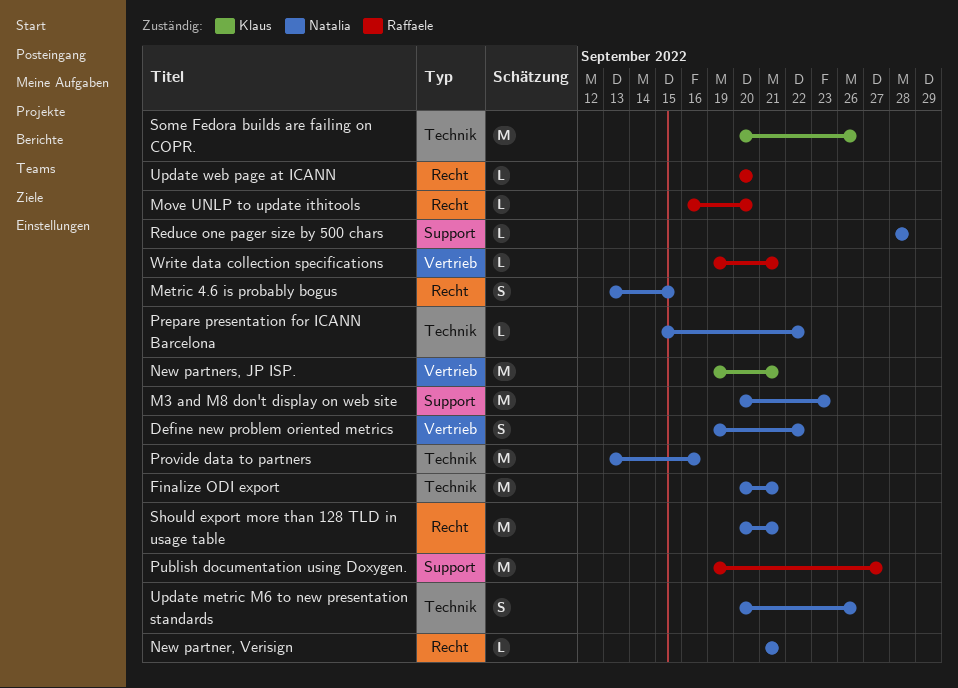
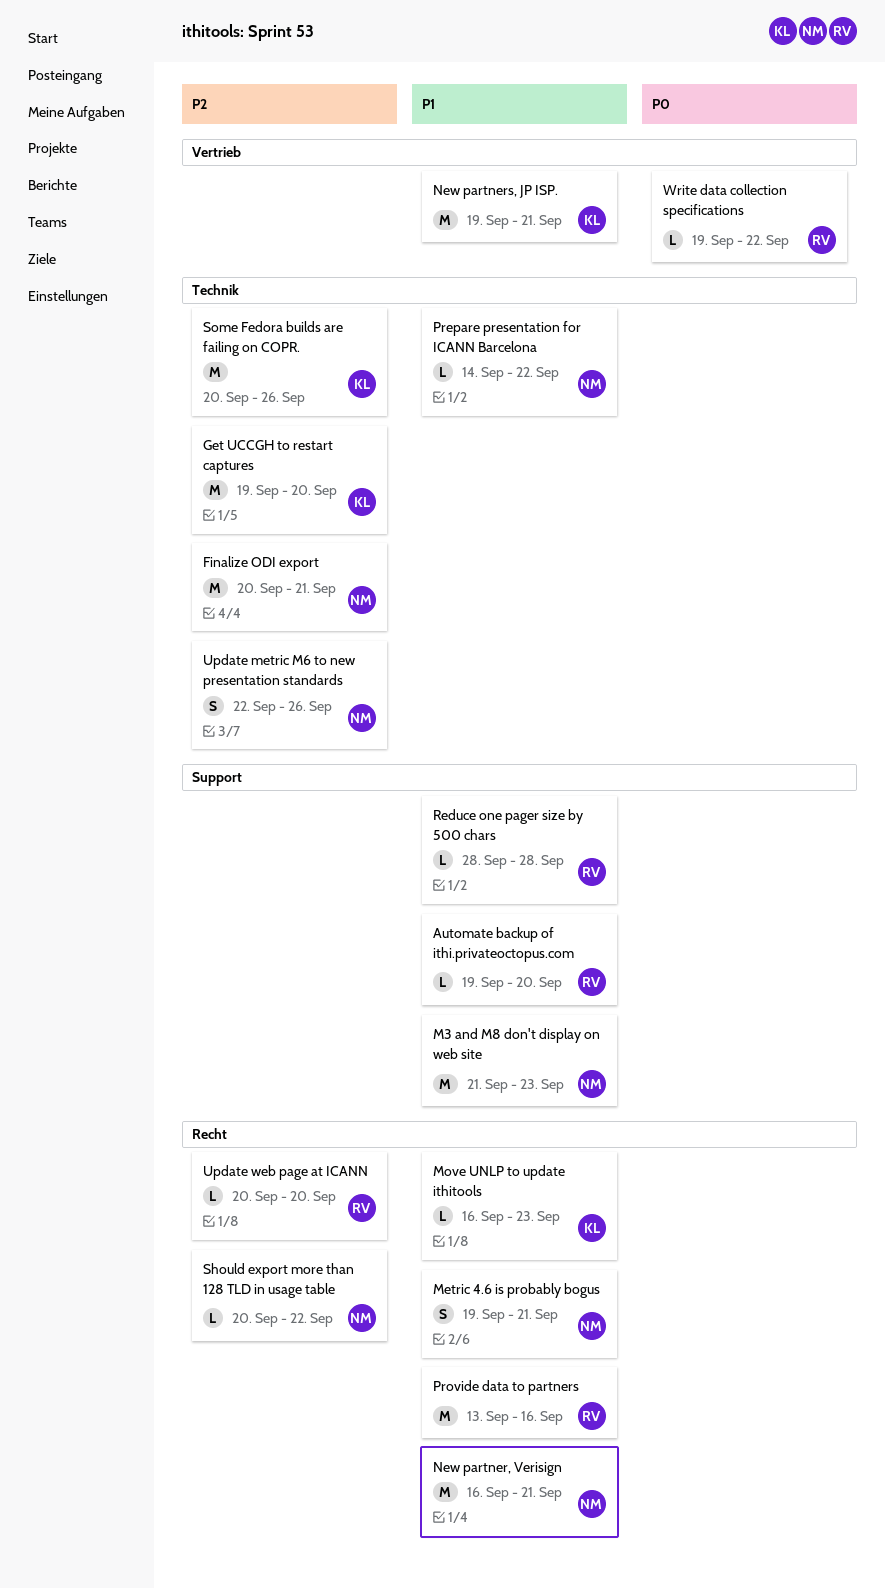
Automate backup of ithi.privateoctopus.com: none -> present
Define new problem oriented metrics: present -> none
Get UCCGH to restart captures: none -> present
M3 and M8 don't display on web site, start: Sep 20 -> Sep 21
Metric 4.6 is probably bogus, start: Sep 13 -> Sep 19
Metric 4.6 is probably bogus, due: Sep 15 -> Sep 21
Move UNLP to update ithitools, owner: Raffaele -> Klaus
Move UNLP to update ithitools, due: Sep 20 -> Sep 23
New partner, Verisign, estimate: L -> M
New partner, Verisign, start: Sep 21 -> Sep 16
Prepare presentation for ICANN Barcelona, start: Sep 15 -> Sep 14
Provide data to partners, owner: Natalia -> Raffaele
Provide data to partners, label: Technik -> Recht
Publish documentation using Doxygen.: present -> none
Reduce one pager size by 500 chars, owner: Natalia -> Raffaele
Should export more than 128 TLD in usage table, estimate: M -> L
Should export more than 128 TLD in usage table, due: Sep 21 -> Sep 22
Update metric M6 to new presentation standards, start: Sep 20 -> Sep 22
Write data collection specifications, due: Sep 21 -> Sep 22

